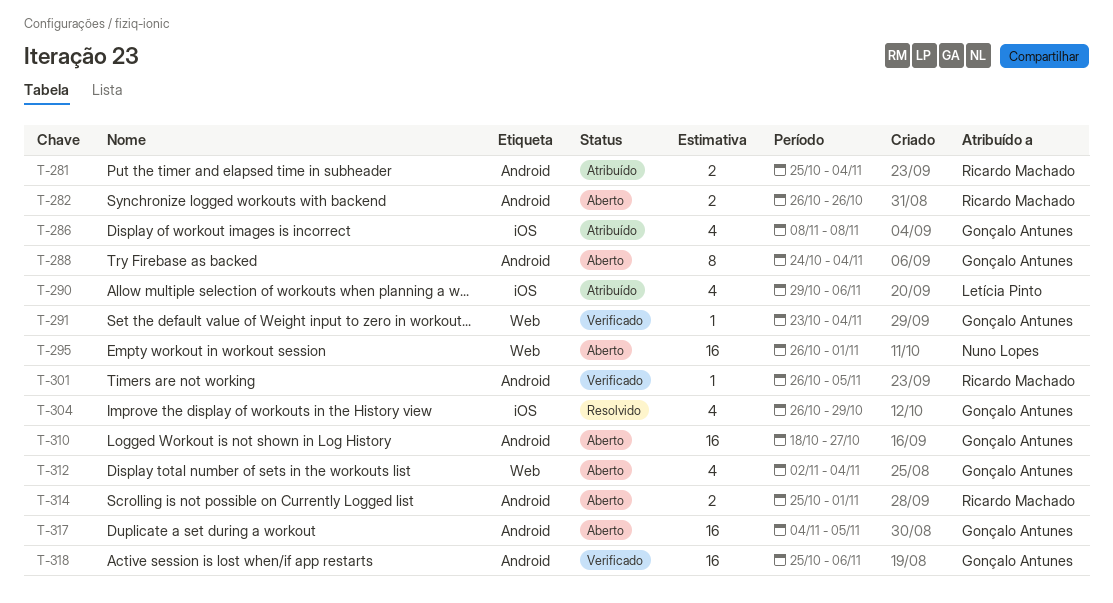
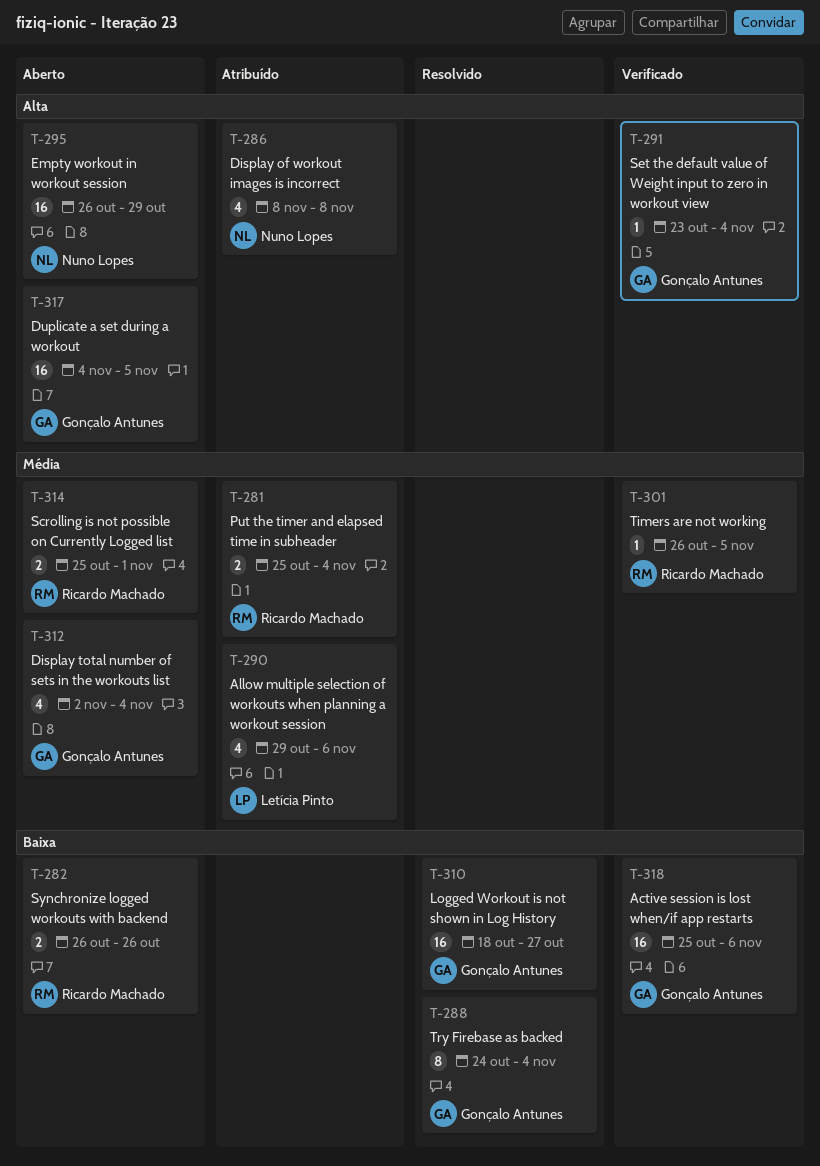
T-286, owner: Gonçalo Antunes -> Nuno Lopes
T-288, status: Aberto -> Resolvido
T-295, due: Nov 1 -> Oct 29
T-304: present -> none
T-310, status: Aberto -> Resolvido

